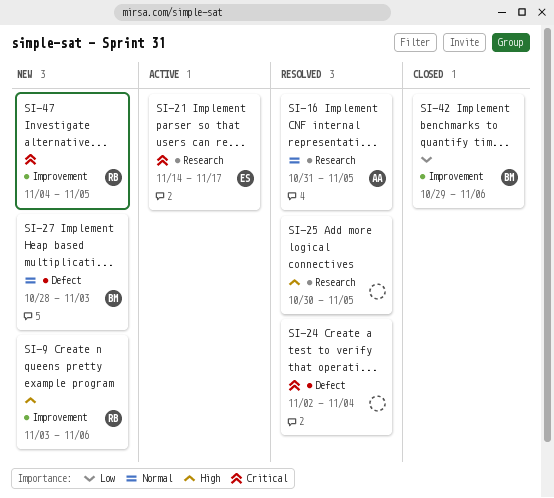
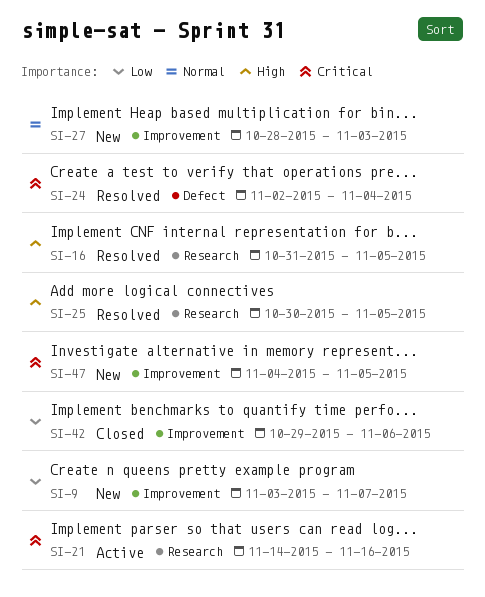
SI-9, priority: High -> Low
SI-9, due: Nov 6 -> Nov 7
SI-16, priority: Normal -> High
SI-21, due: Nov 17 -> Nov 16
SI-27, label: Defect -> Improvement

